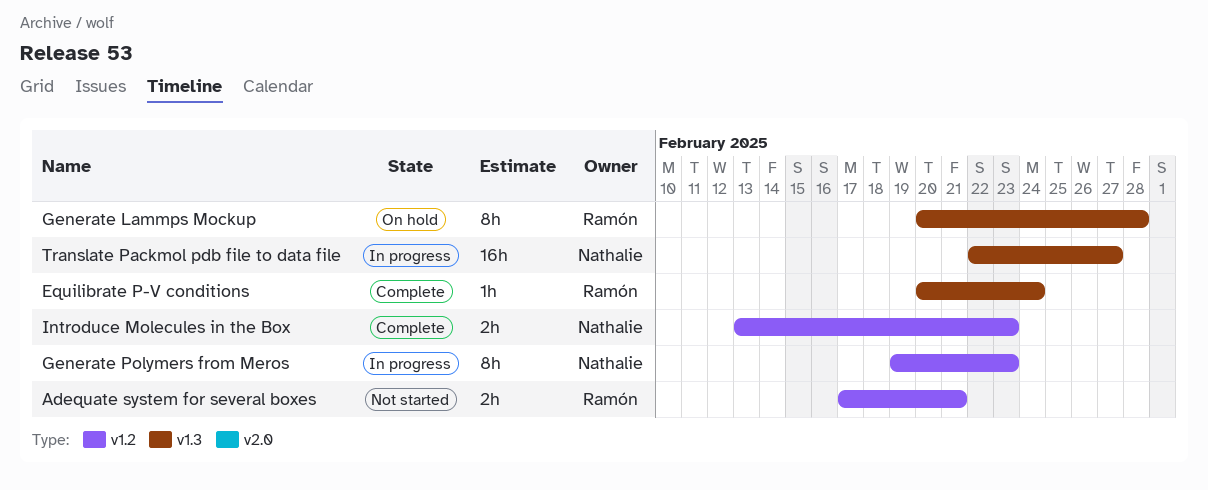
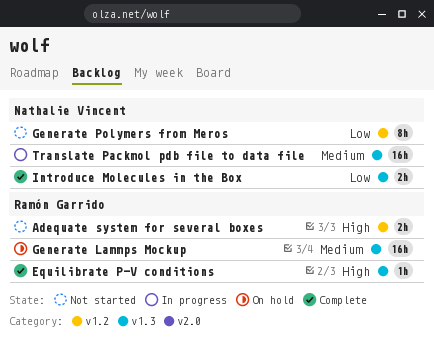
Generate Lammps Mockup, estimate: 8h -> 16h
Generate Polymers from Meros, status: In progress -> Not started
Introduce Molecules in the Box, label: v1.2 -> v1.3

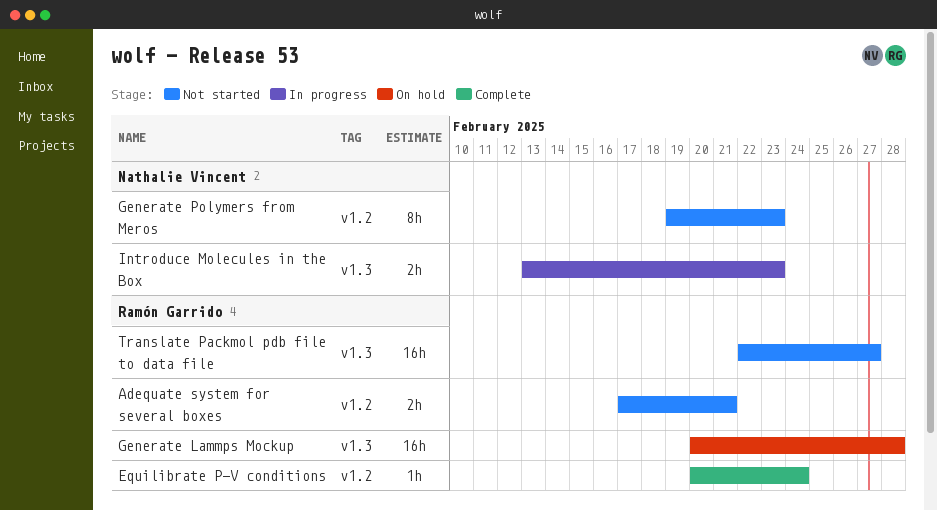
Equilibrate P-V conditions, label: v1.3 -> v1.2
Introduce Molecules in the Box, status: Complete -> In progress
Translate Packmol pdb file to data file, status: In progress -> Not started
Translate Packmol pdb file to data file, owner: Nathalie Vincent -> Ramón Garrido

